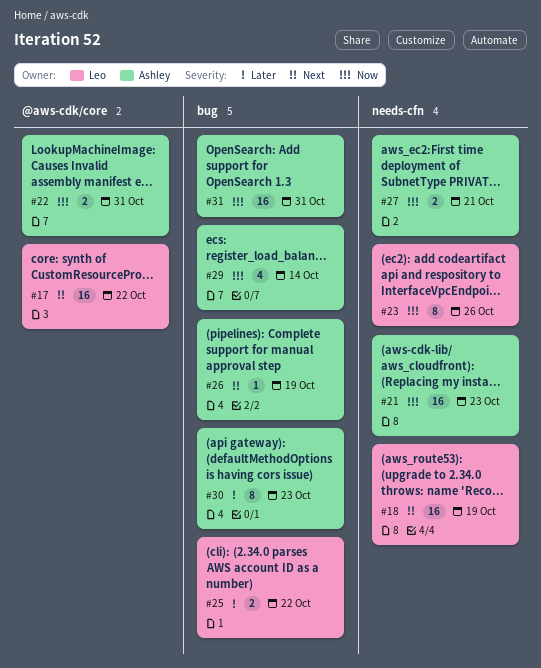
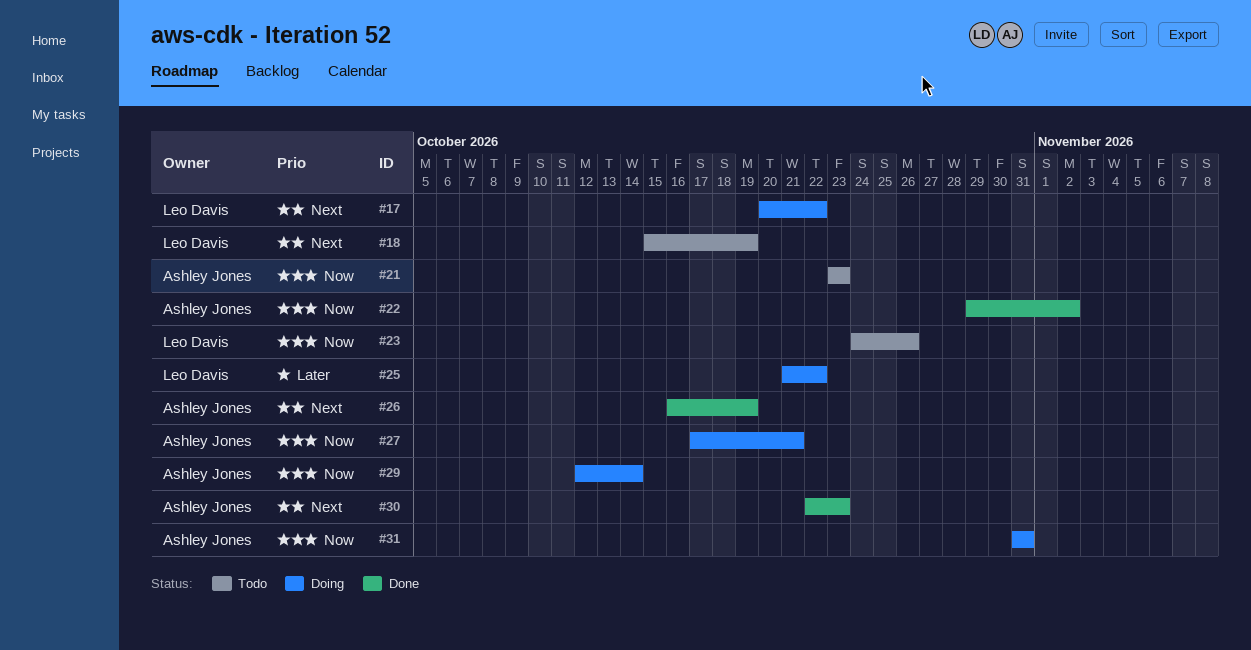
#22, due: Oct 31 -> Nov 2
#30, priority: Later -> Next

